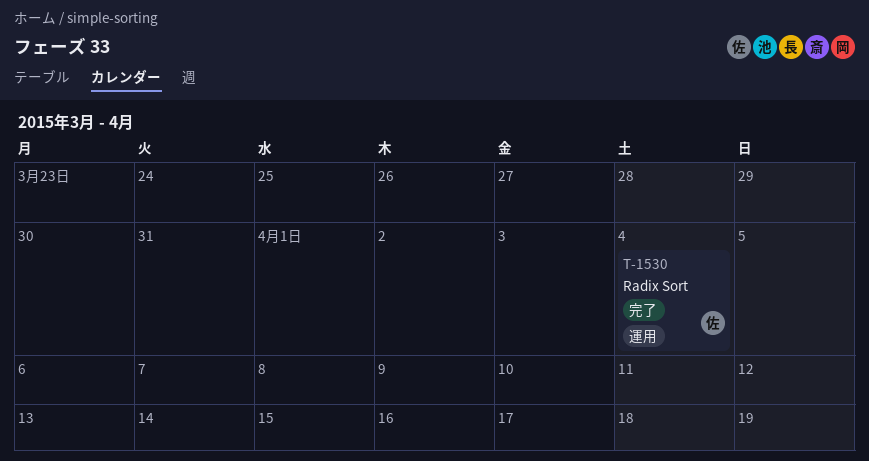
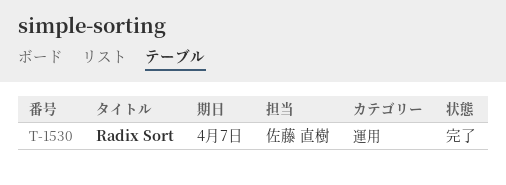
T-1530, due: Apr 4 -> Apr 7

